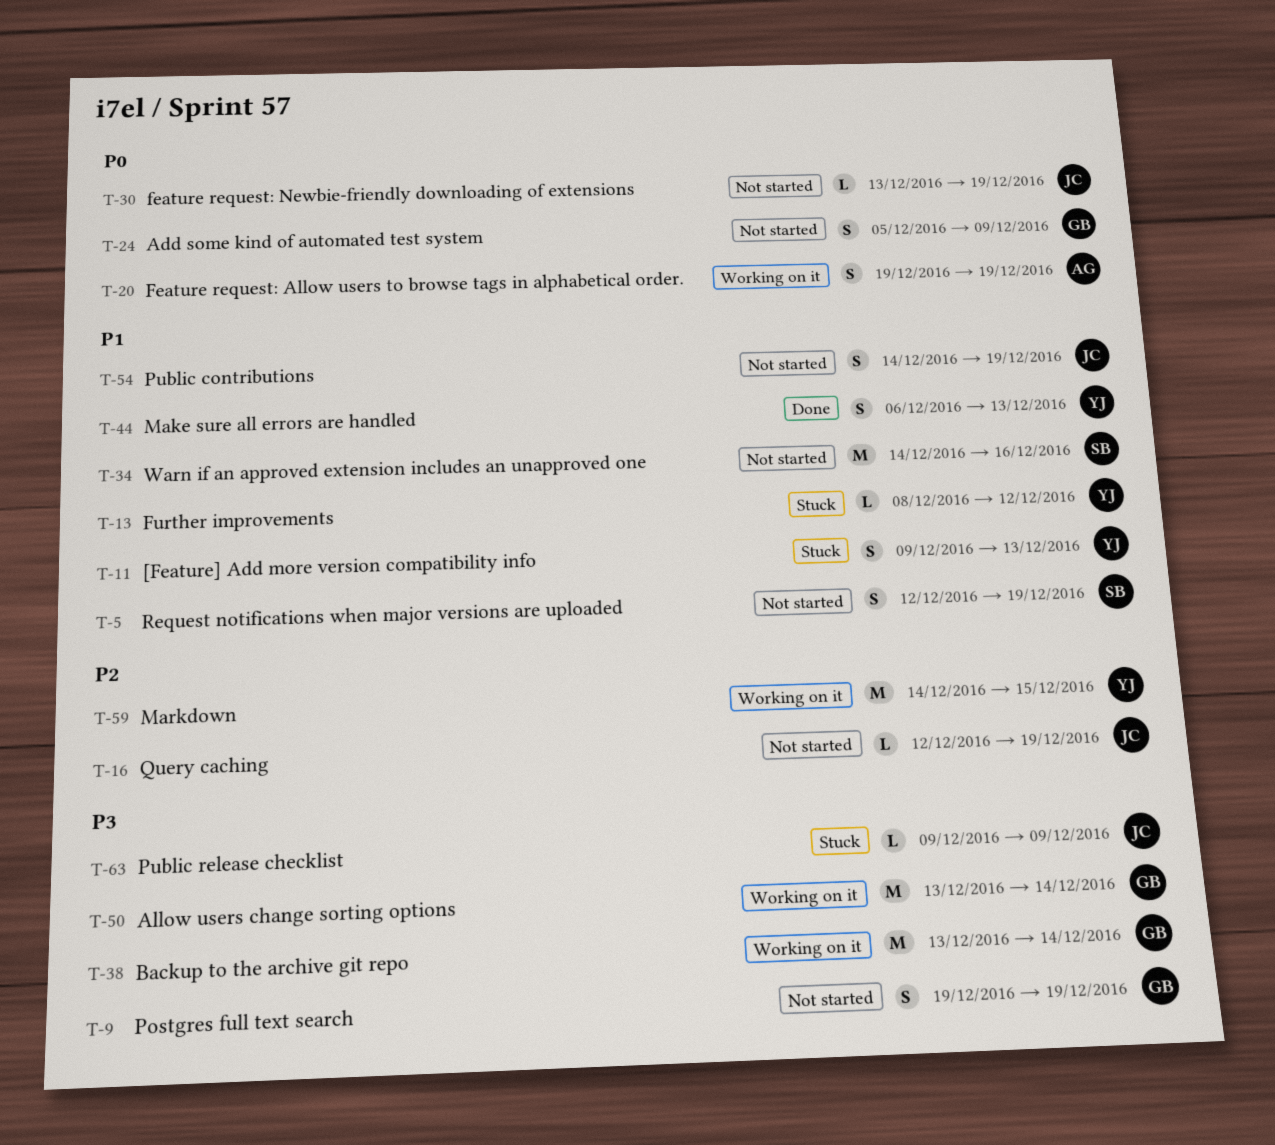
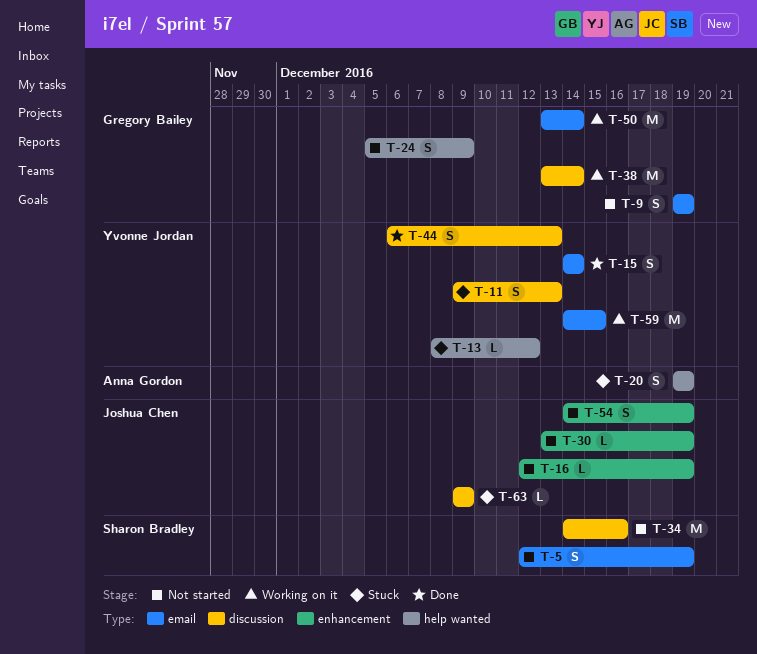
T-15: none -> present
T-20, status: Working on it -> Stuck

